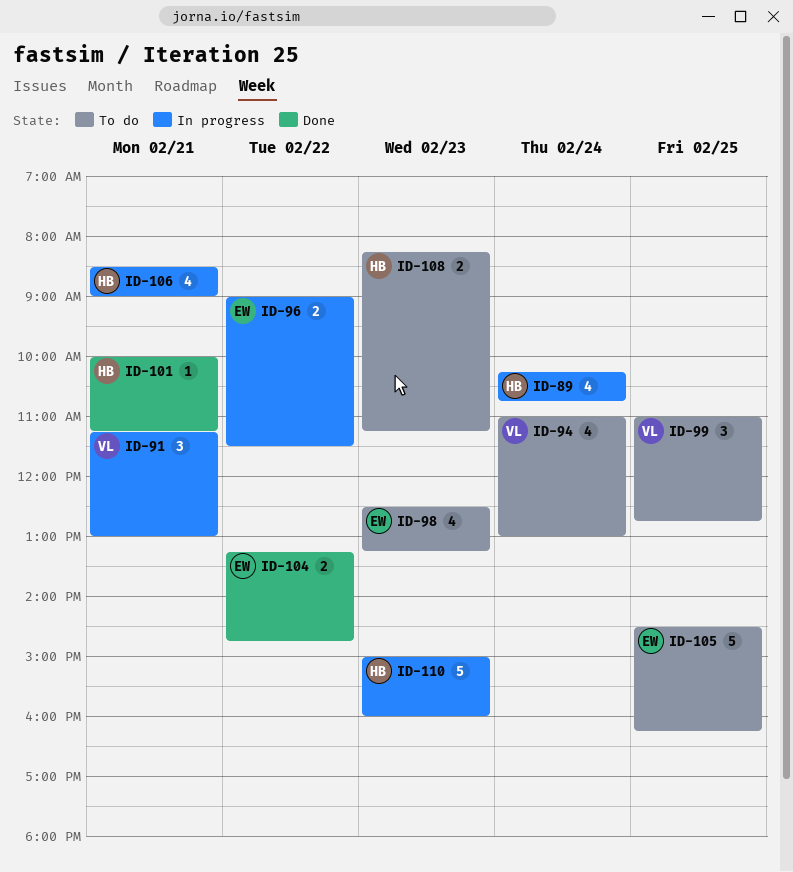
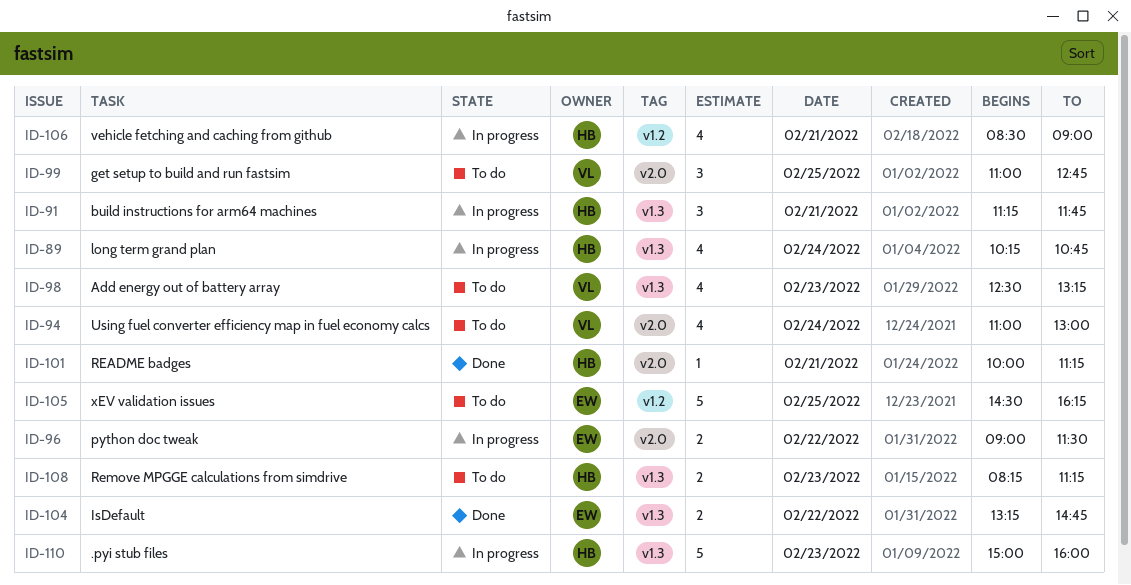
ID-91, owner: VL -> HB
ID-91, ends: 13:00 -> 11:45
ID-98, owner: EW -> VL

